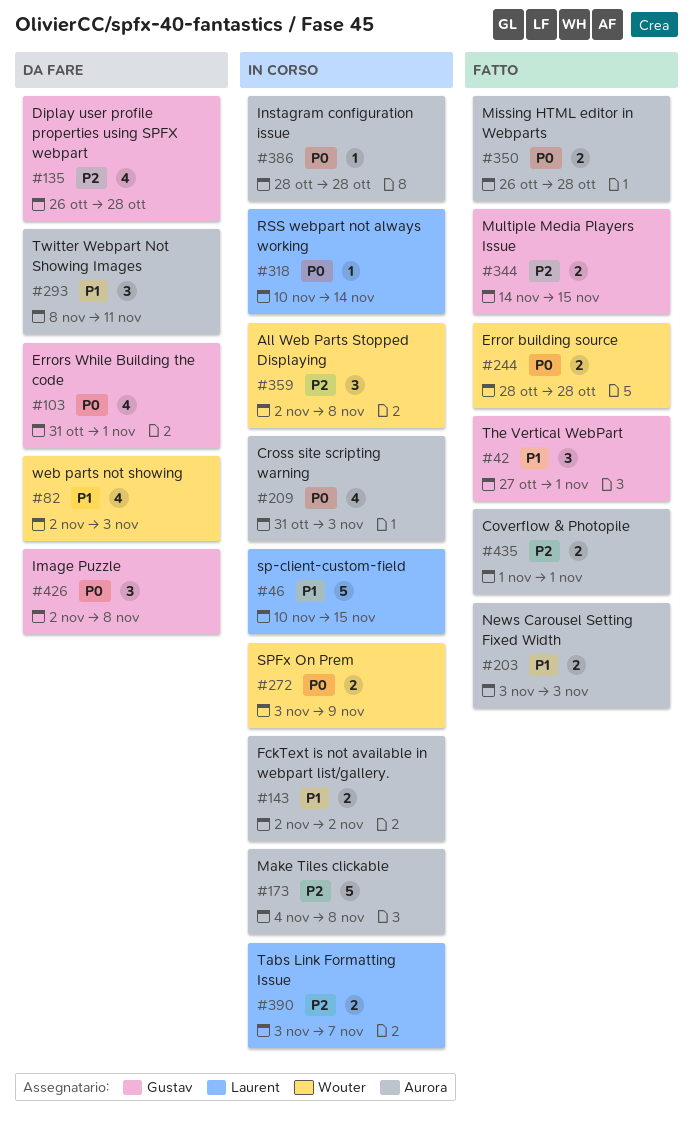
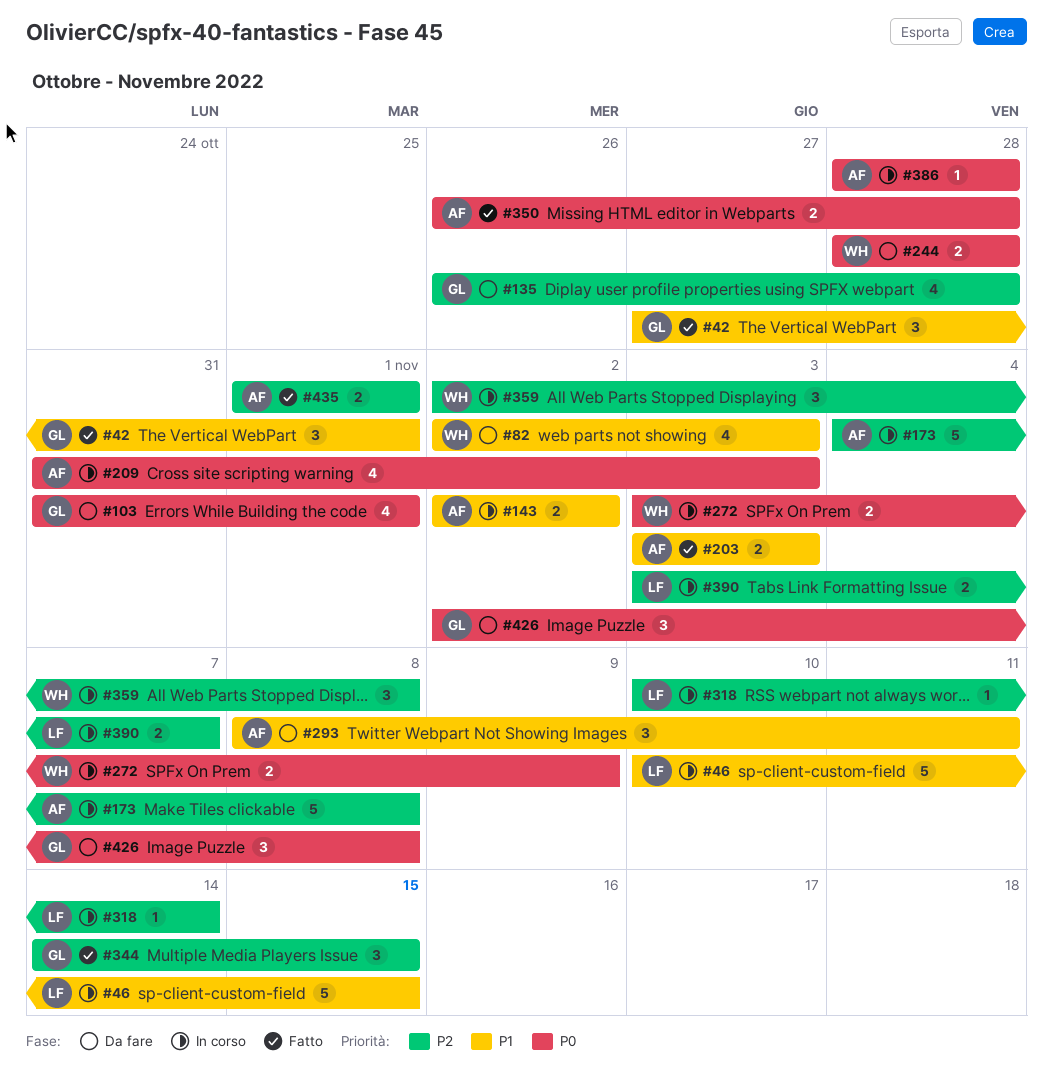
#244, status: Fatto -> Da fare
#318, priority: P0 -> P2
#344, estimate: 2 -> 3

